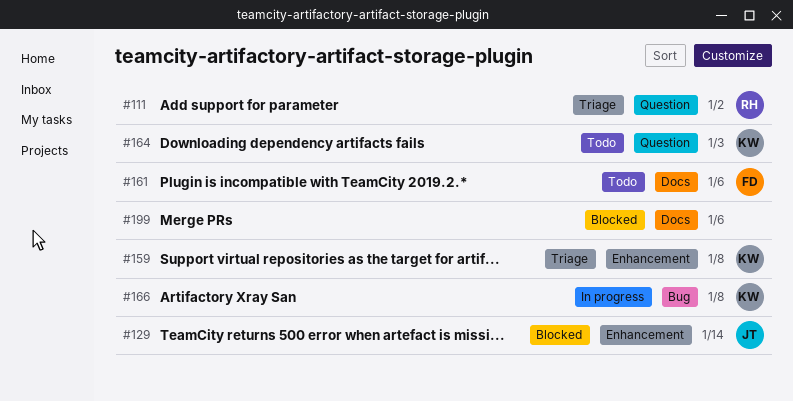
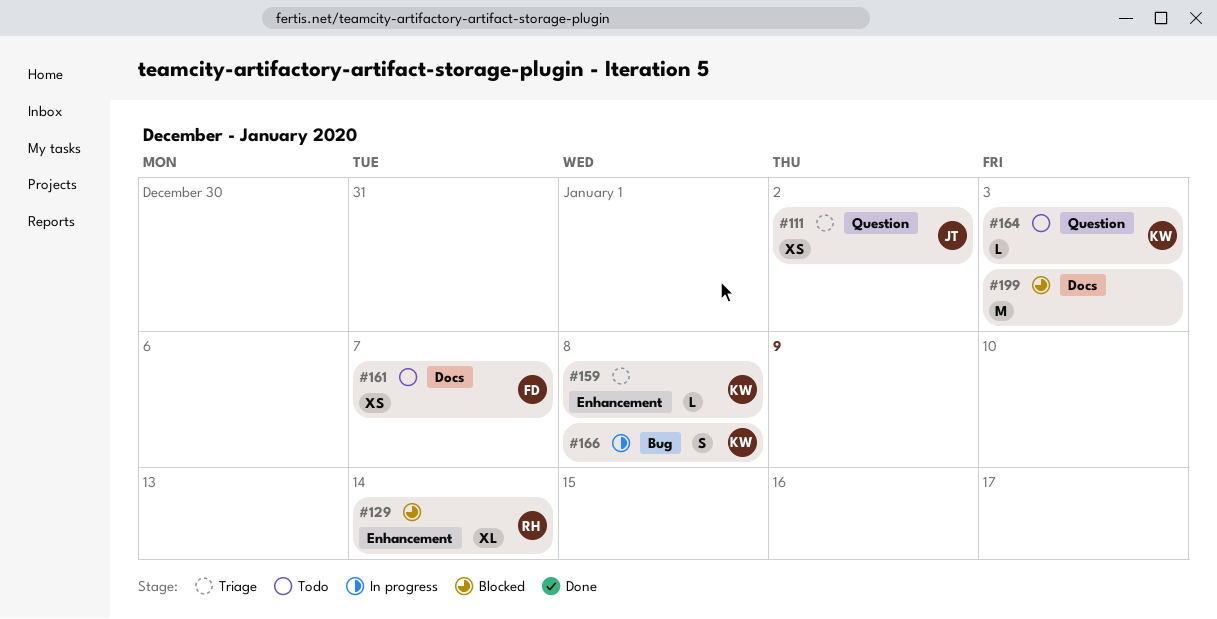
#111, owner: RH -> JT
#129, owner: JT -> RH
#161, due: Jan 6 -> Jan 7
#199, due: Jan 6 -> Jan 3

